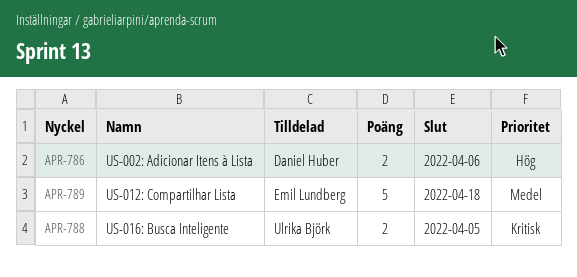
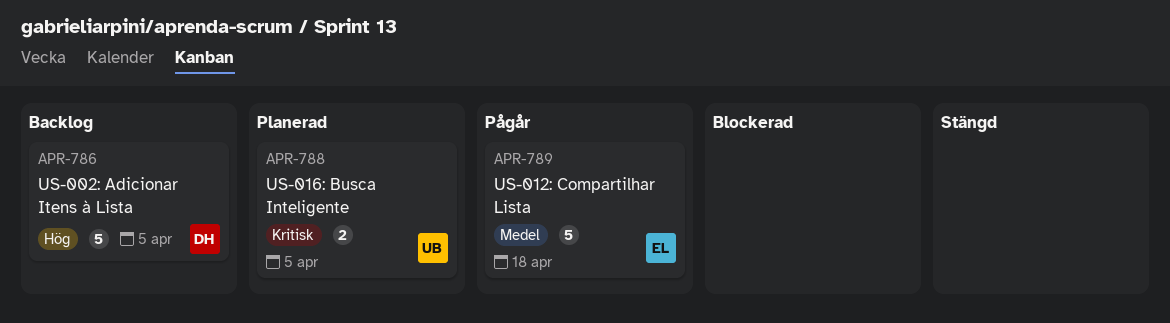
APR-786, estimate: 2 -> 5
APR-786, due: Apr 6 -> Apr 5

